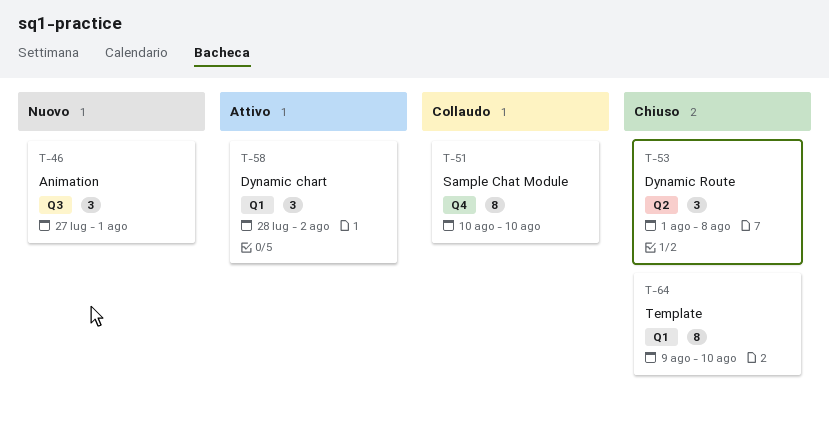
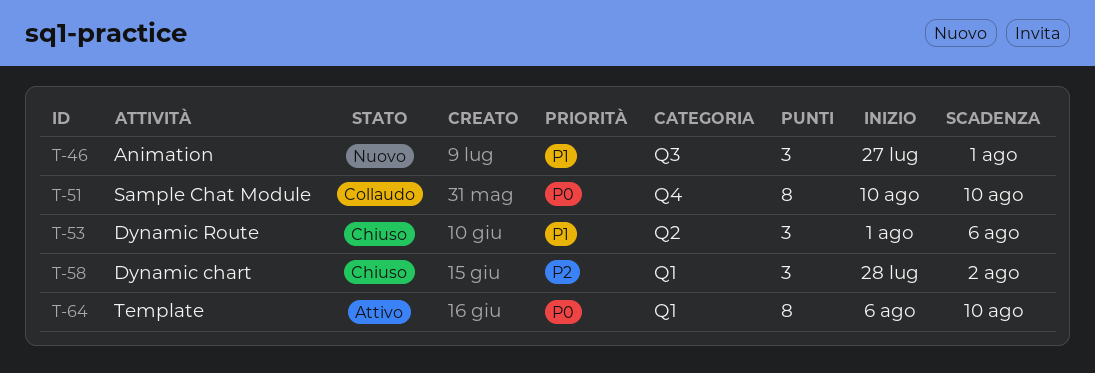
T-53, due: Aug 8 -> Aug 6
T-58, status: Attivo -> Chiuso
T-64, status: Chiuso -> Attivo
T-64, start: Aug 9 -> Aug 6

